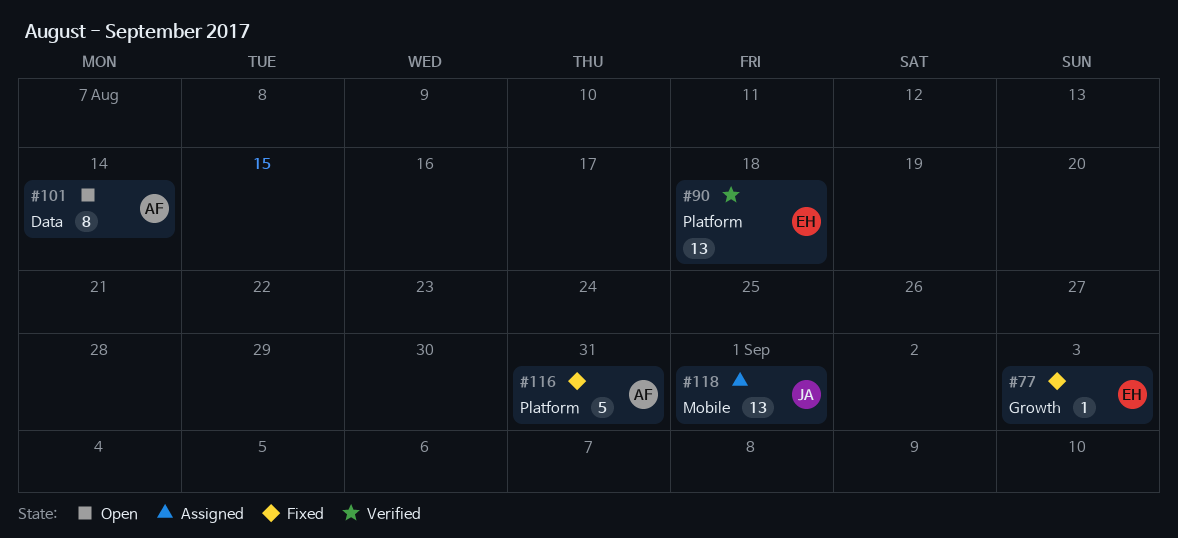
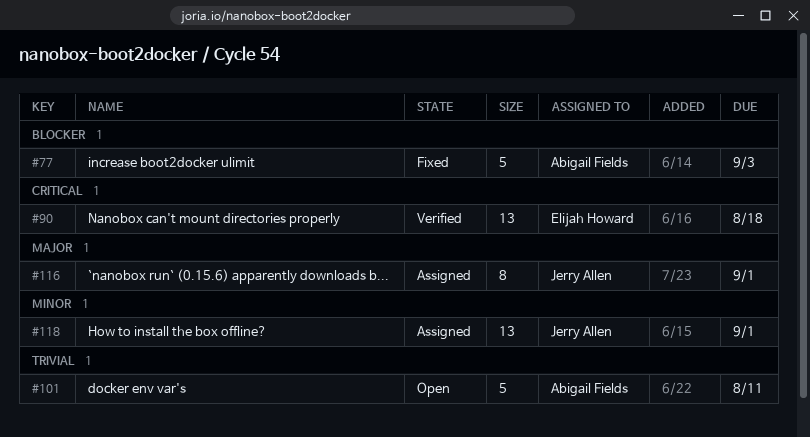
#77, owner: Elijah Howard -> Abigail Fields
#77, estimate: 1 -> 5
#101, estimate: 8 -> 5
#101, due: Aug 14 -> Aug 11
#116, status: Fixed -> Assigned
#116, owner: Abigail Fields -> Jerry Allen
#116, estimate: 5 -> 8
#116, due: Aug 31 -> Sep 1

